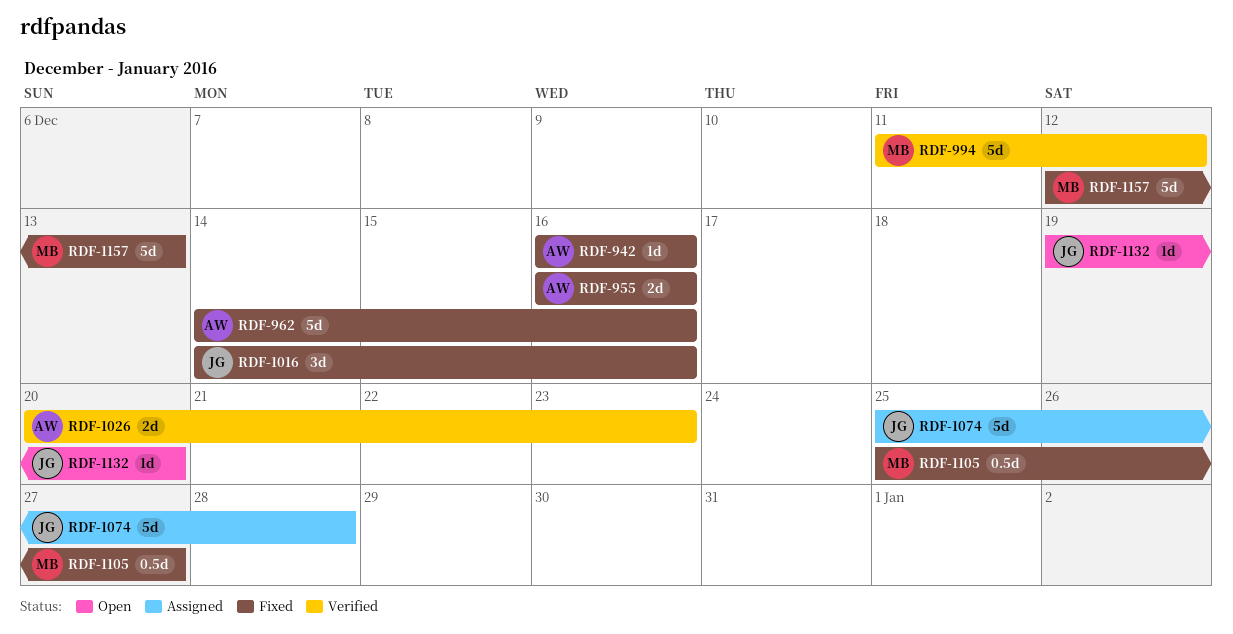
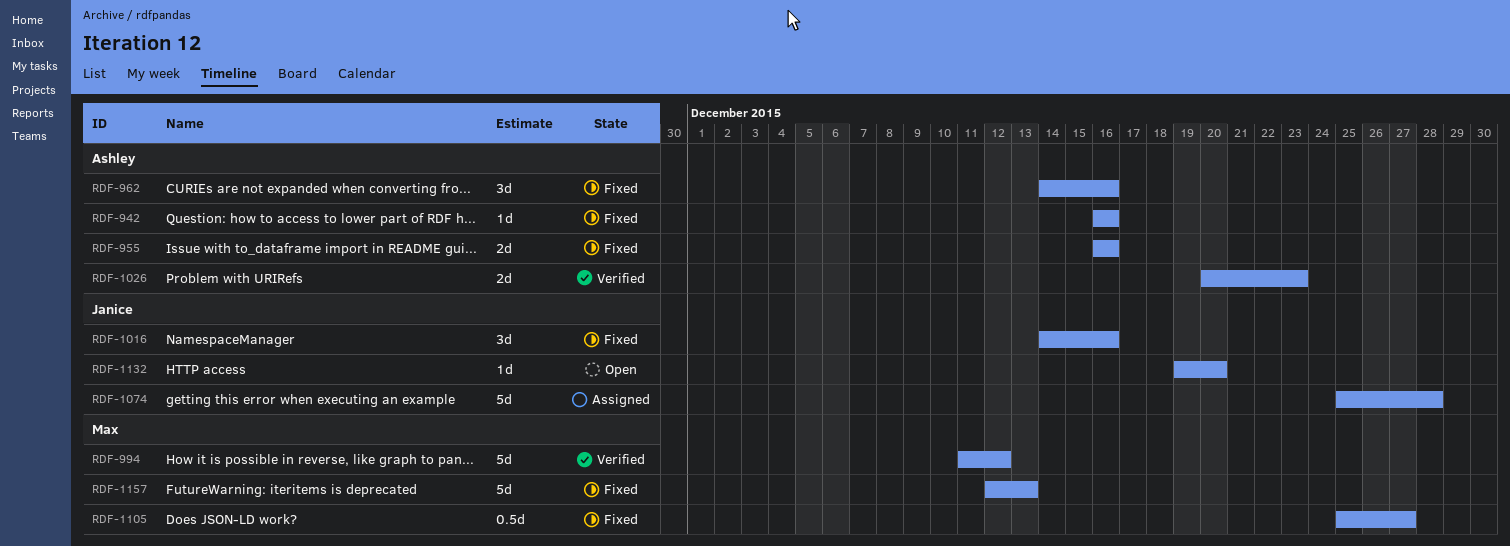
RDF-962, estimate: 5d -> 3d

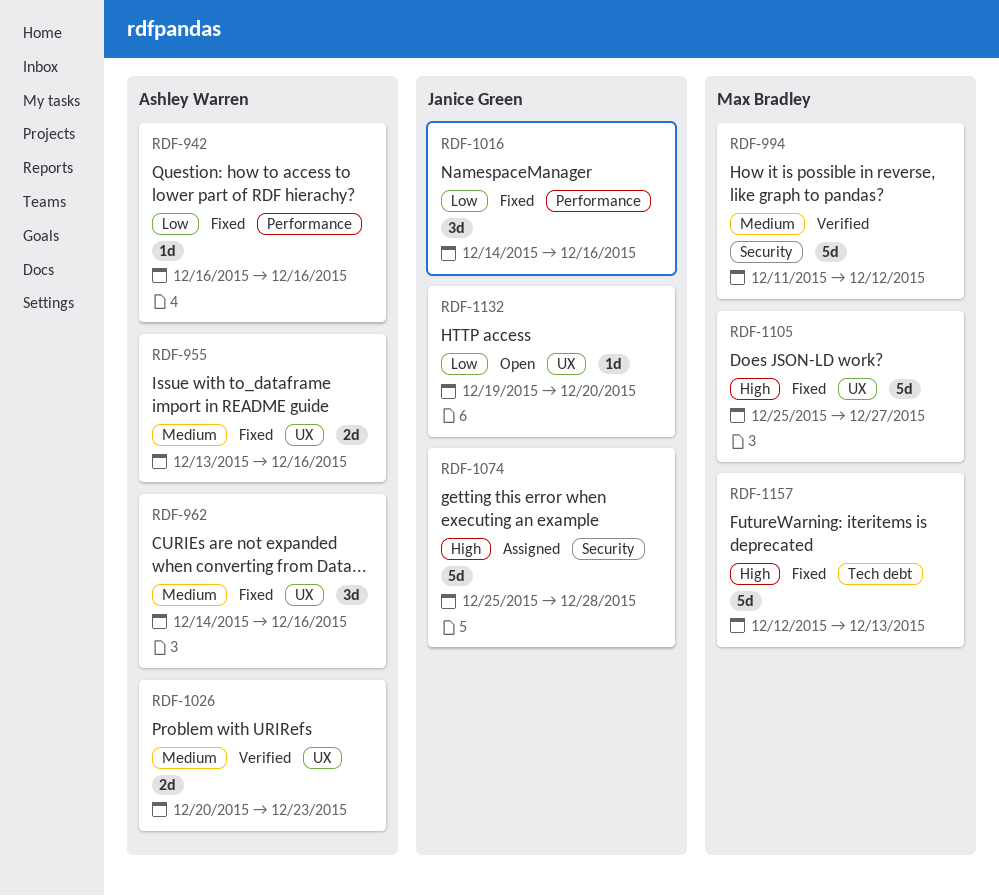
RDF-955, start: Dec 16 -> Dec 13
RDF-1105, estimate: 0.5d -> 5d

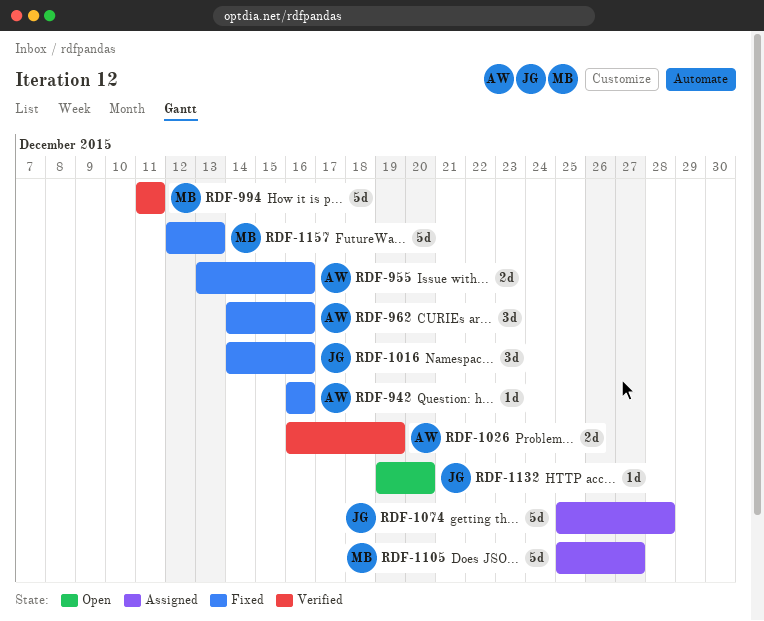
RDF-994, due: Dec 12 -> Dec 11
RDF-1026, start: Dec 20 -> Dec 16
RDF-1026, due: Dec 23 -> Dec 19
RDF-1105, status: Fixed -> Assigned

